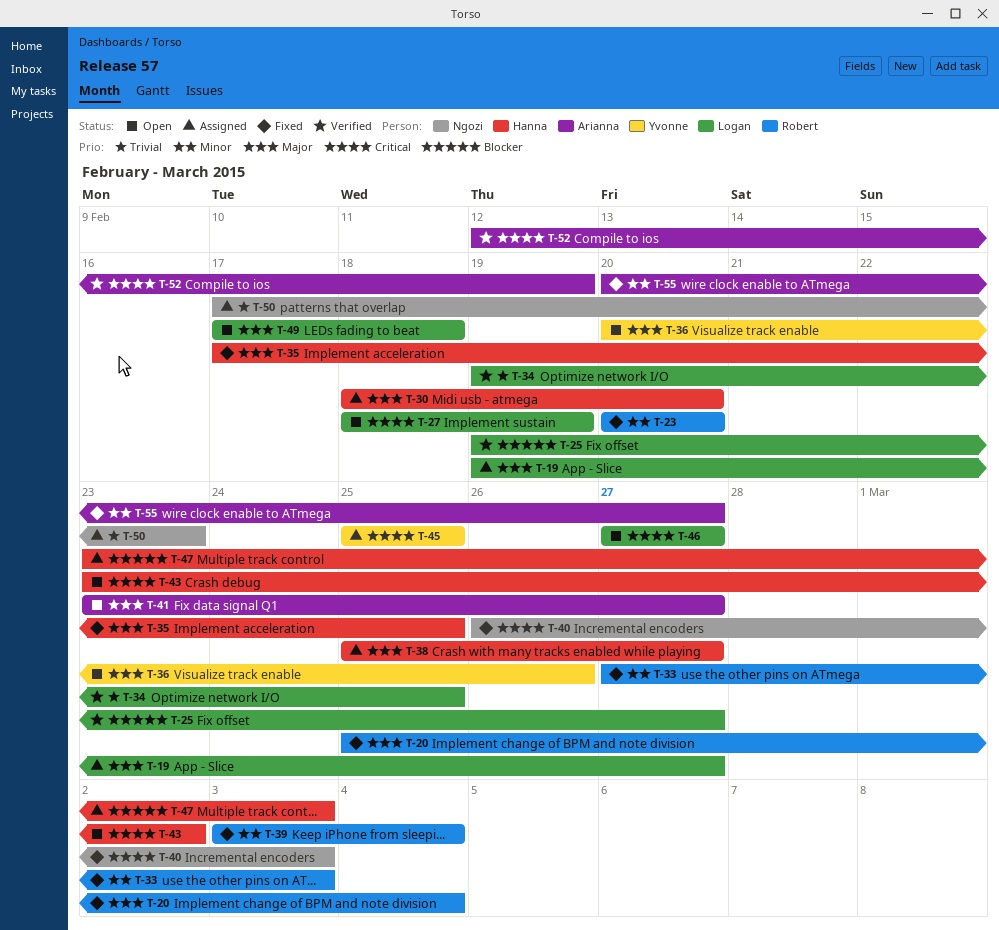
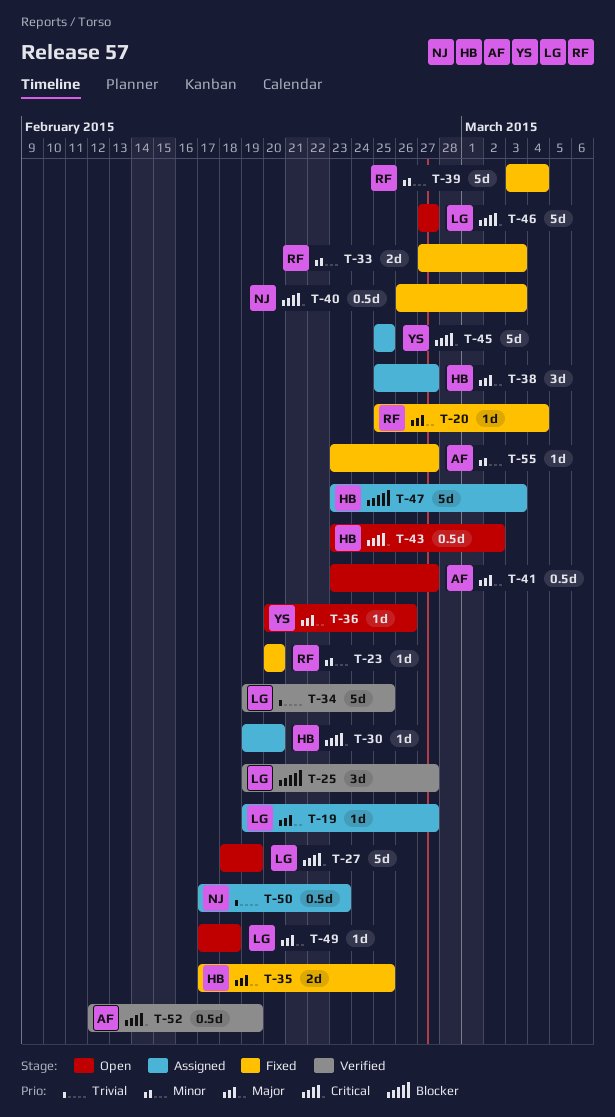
T-30, priority: Major -> Critical
T-30, start: Feb 18 -> Feb 19
T-55, start: Feb 20 -> Feb 23

